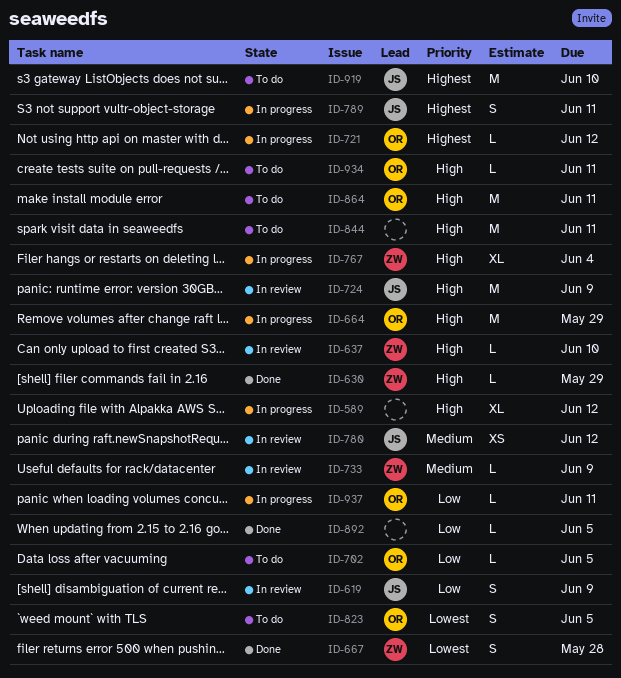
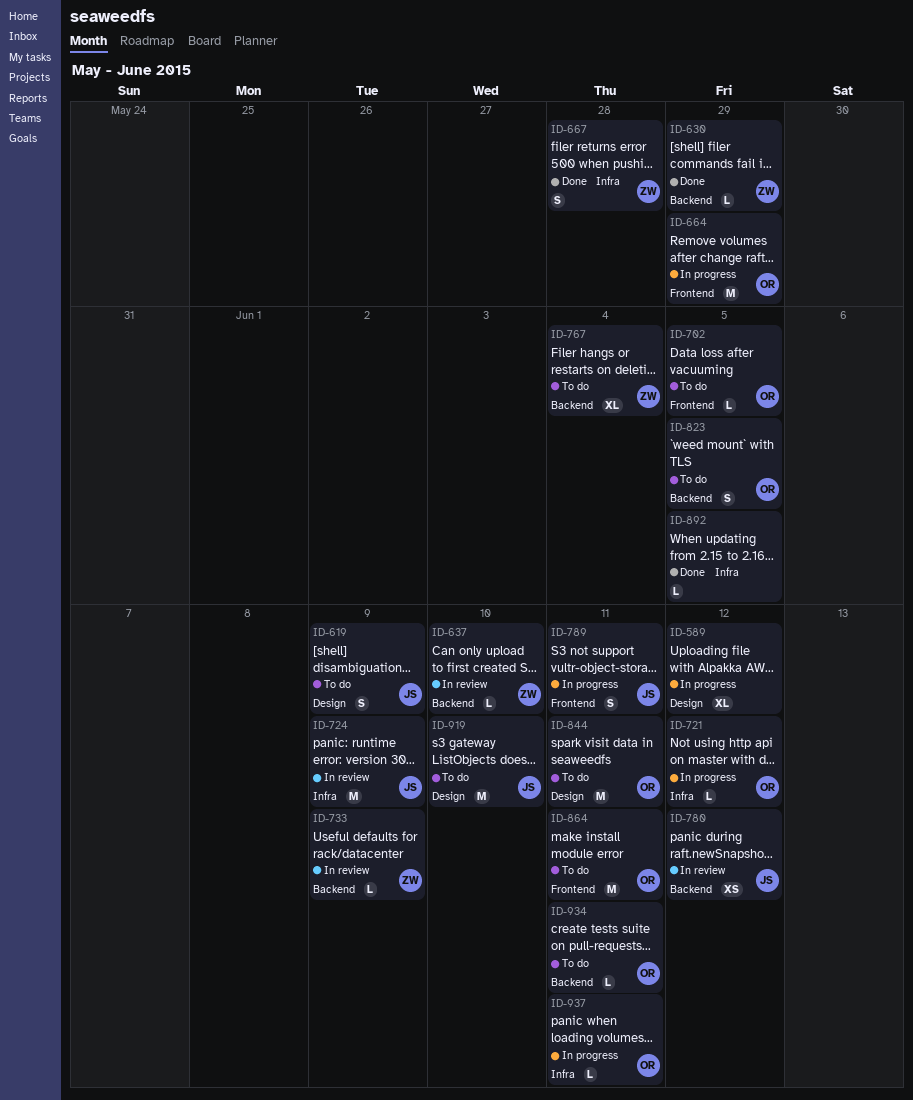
ID-619, status: In review -> To do
ID-767, status: In progress -> To do
ID-844, owner: none -> OR

